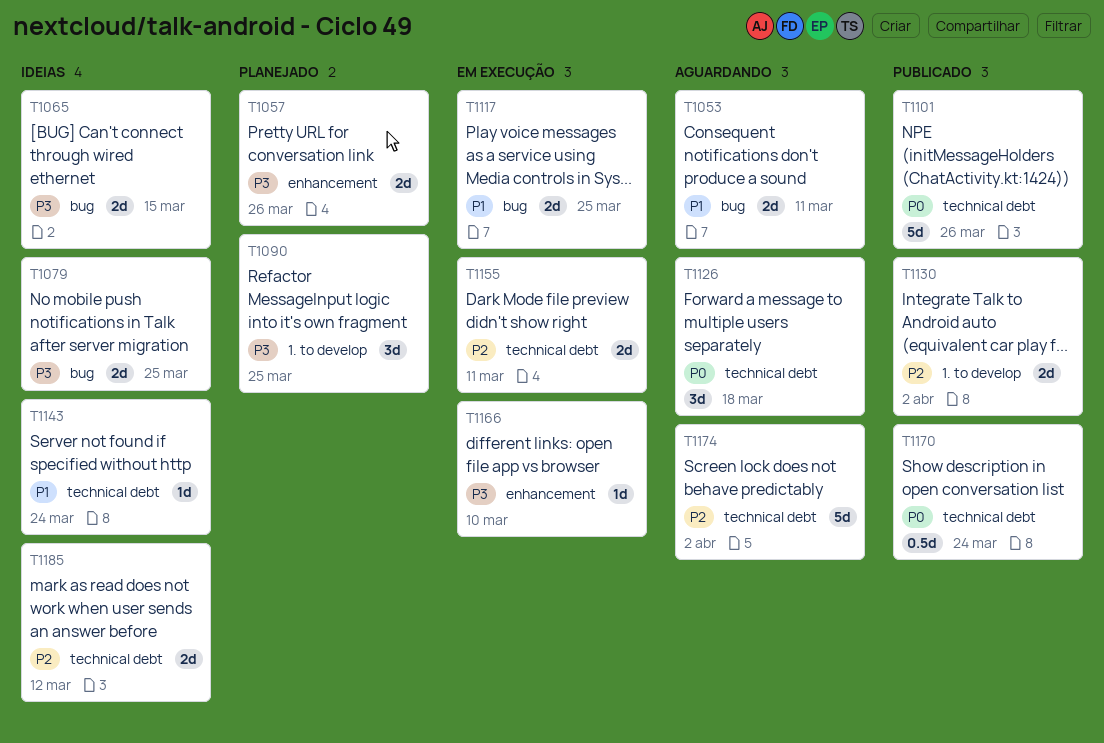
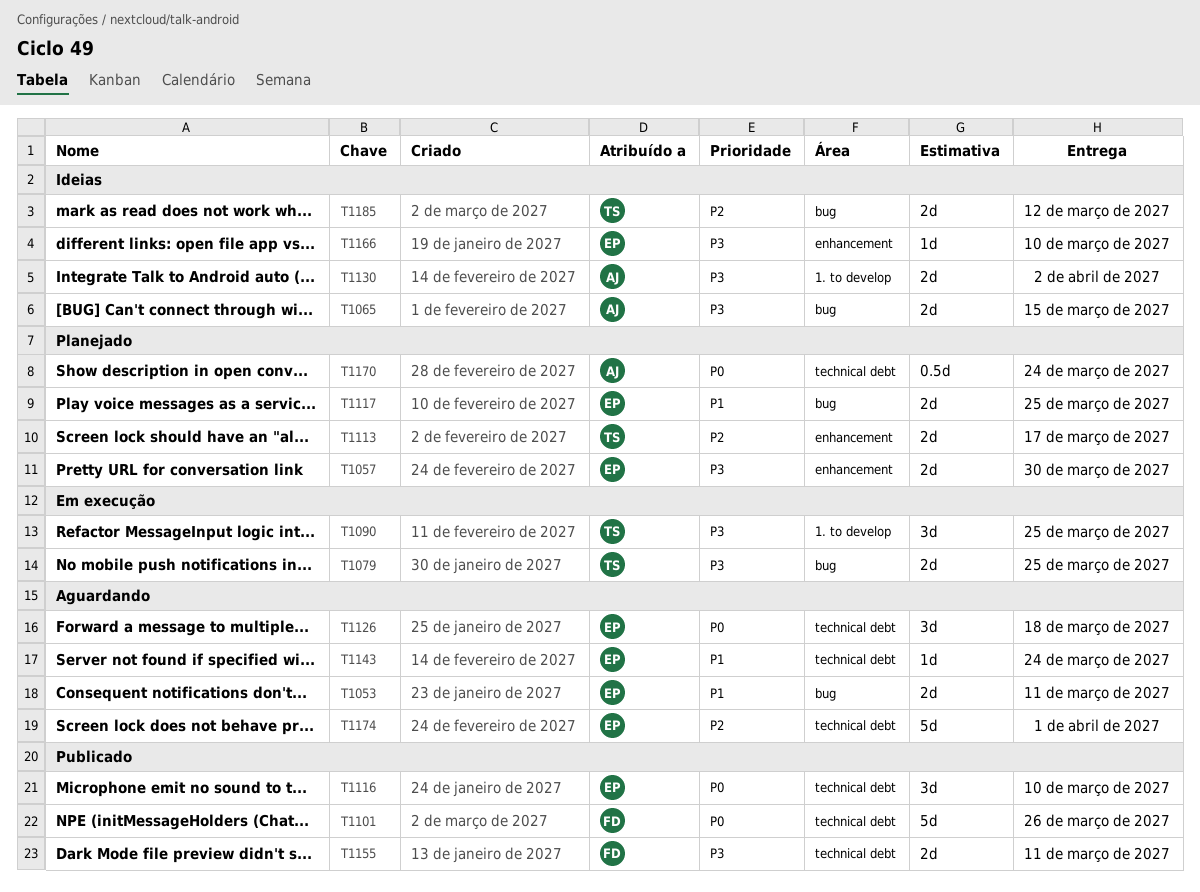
T1057, due: Mar 26 -> Mar 30
T1079, status: Ideias -> Em execução
T1090, status: Planejado -> Em execução
T1113: none -> present
T1116: none -> present
T1117, status: Em execução -> Planejado
T1130, status: Publicado -> Ideias
T1130, priority: P2 -> P3
T1143, status: Ideias -> Aguardando
T1155, status: Em execução -> Publicado
T1155, priority: P2 -> P3
T1166, status: Em execução -> Ideias
T1170, status: Publicado -> Planejado
T1174, due: Apr 2 -> Apr 1
T1185, label: technical debt -> bug

